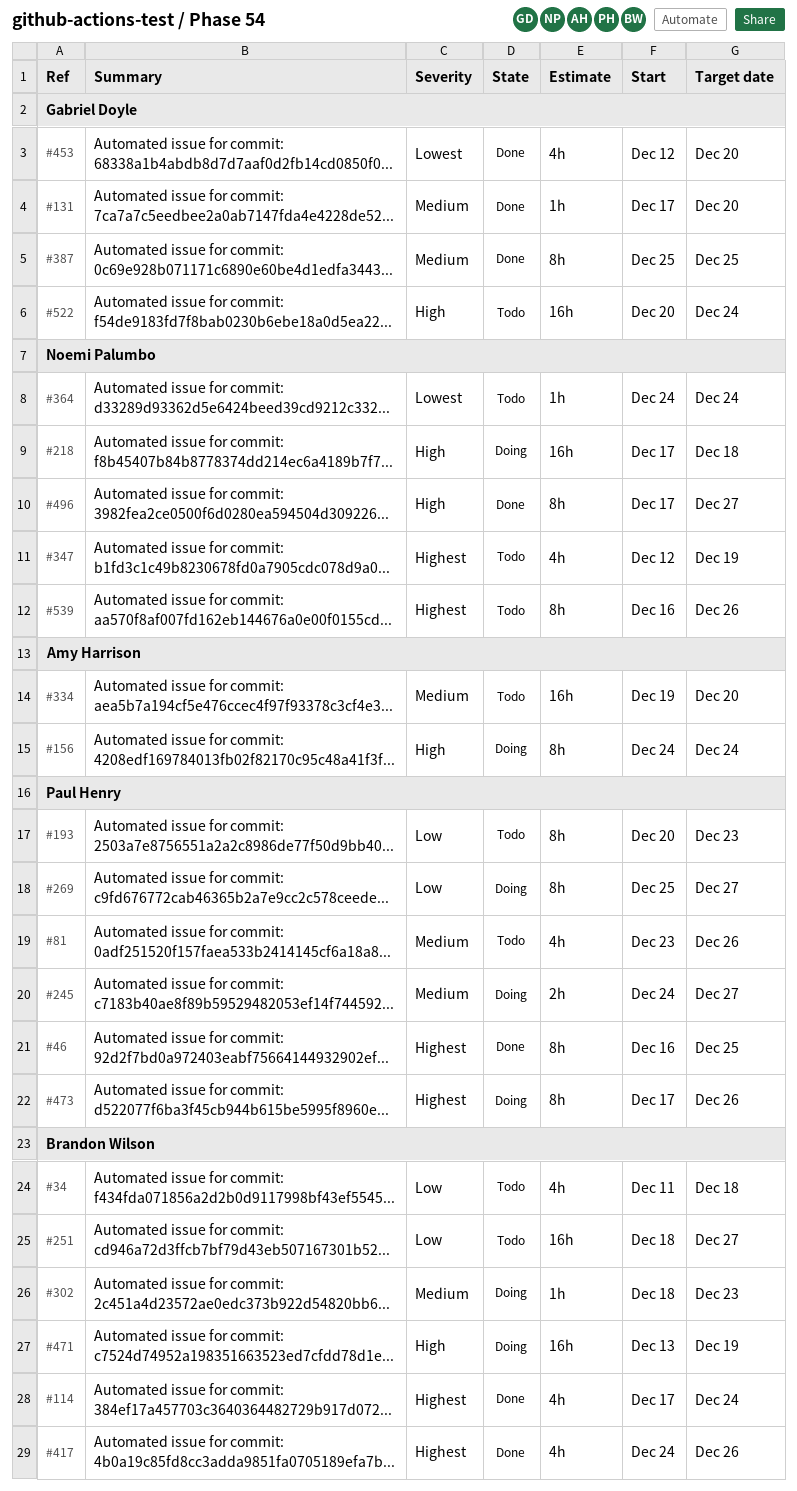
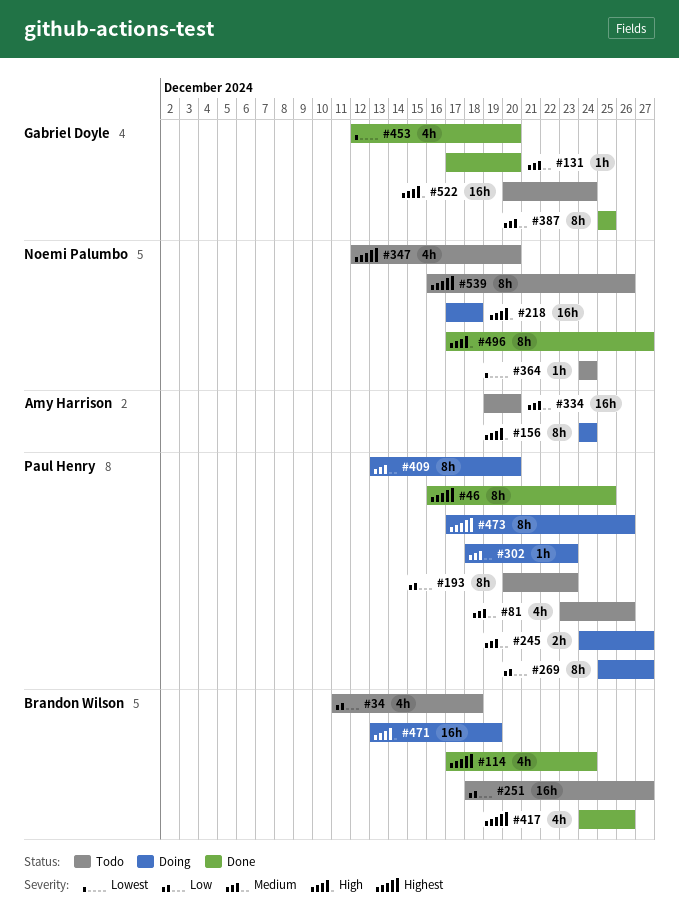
#302, owner: Brandon Wilson -> Paul Henry
#347, due: Dec 19 -> Dec 20
#409: none -> present

